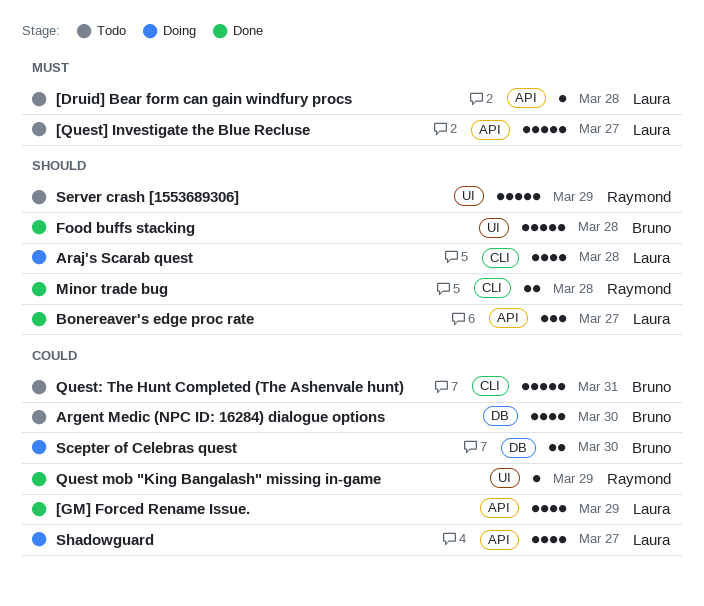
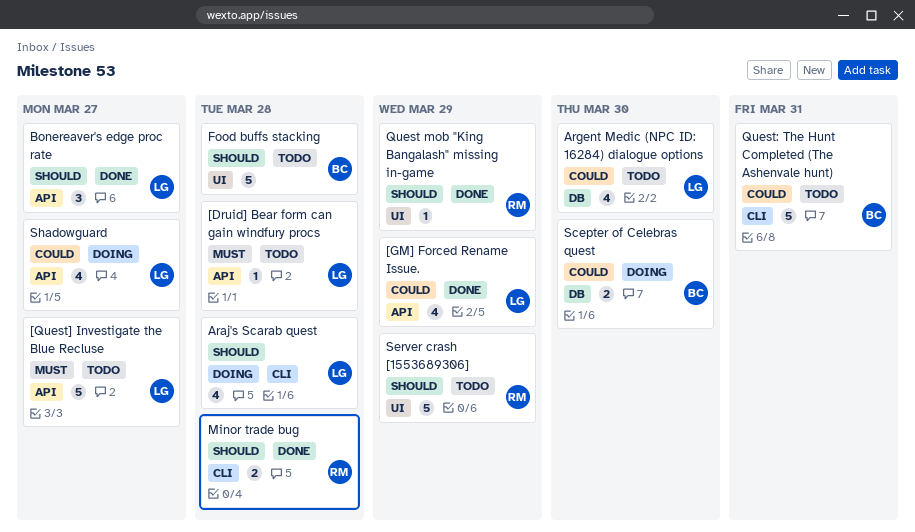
Argent Medic (NPC ID: 16284) dialogue options, owner: Bruno -> Laura
Food buffs stacking, status: Done -> Todo
Quest mob "King Bangalash" missing in-game, priority: Could -> Should

